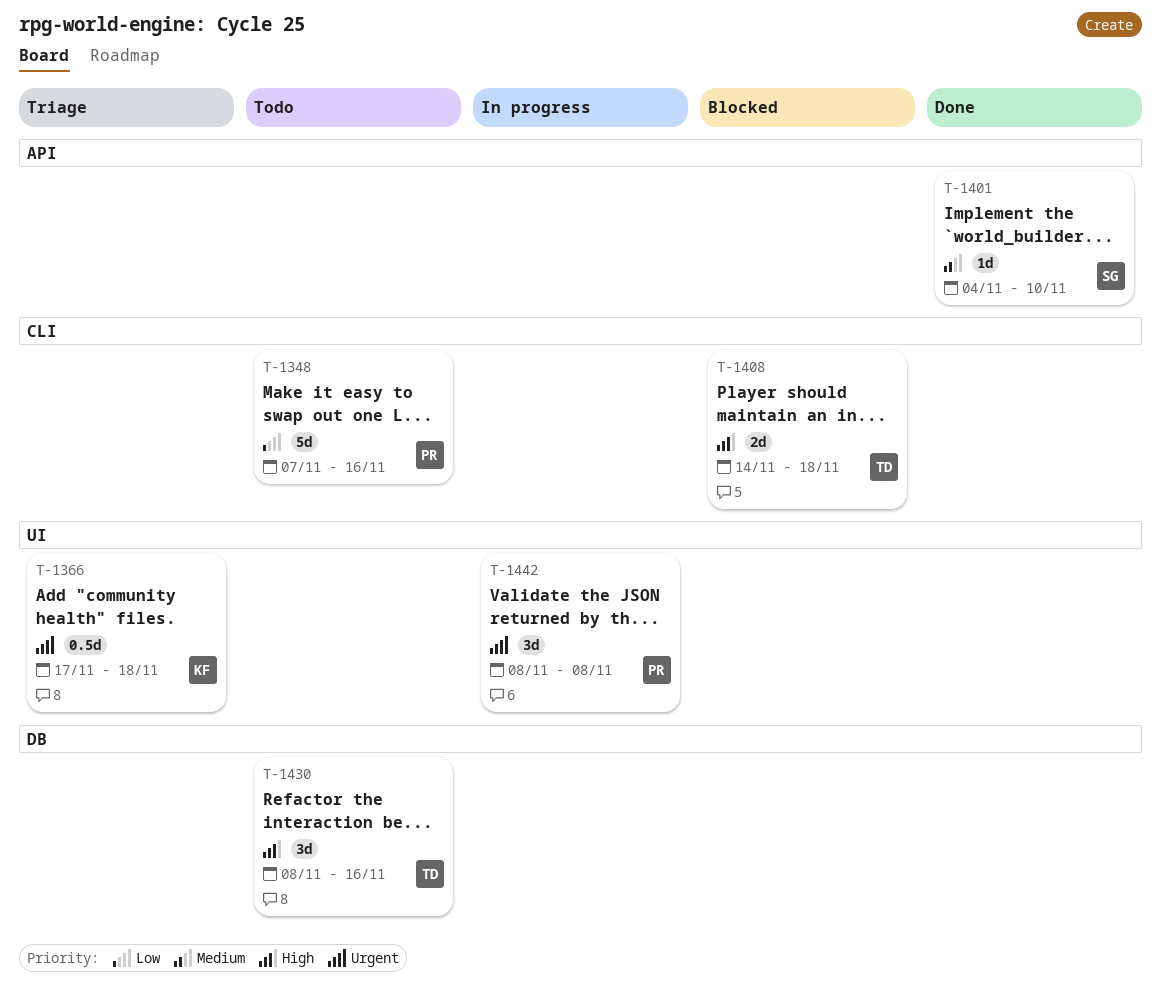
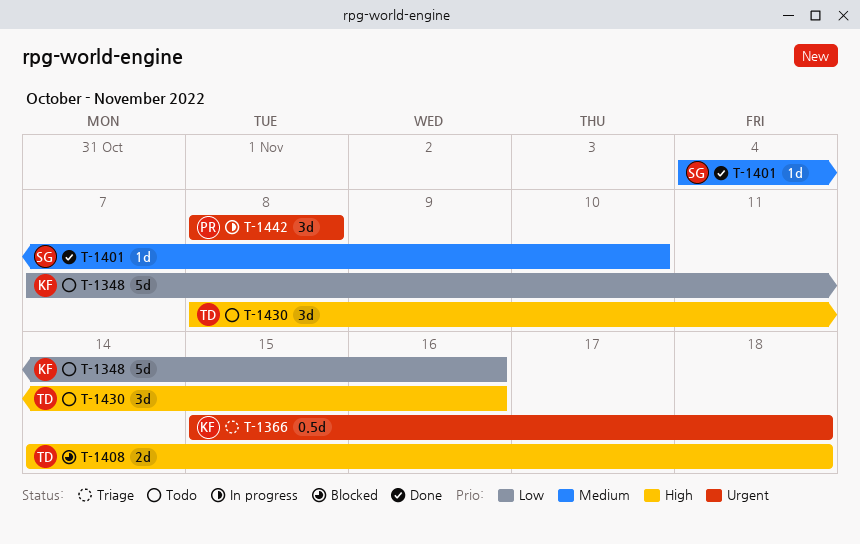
T-1348, owner: PR -> KF
T-1366, start: Nov 17 -> Nov 15

